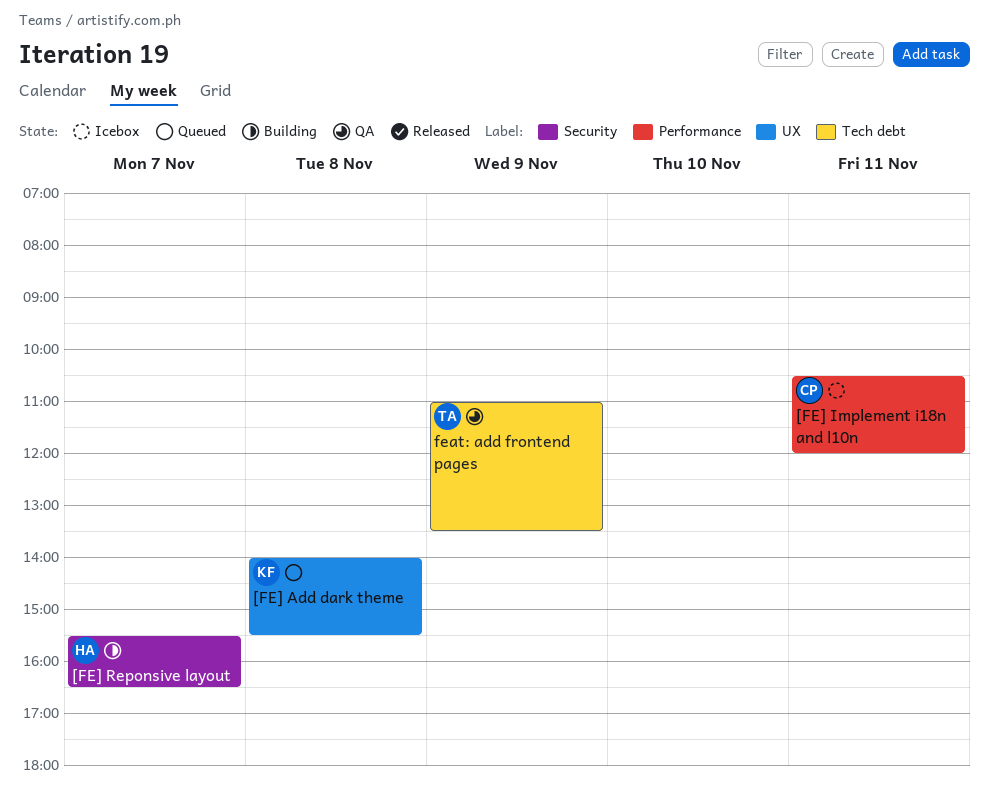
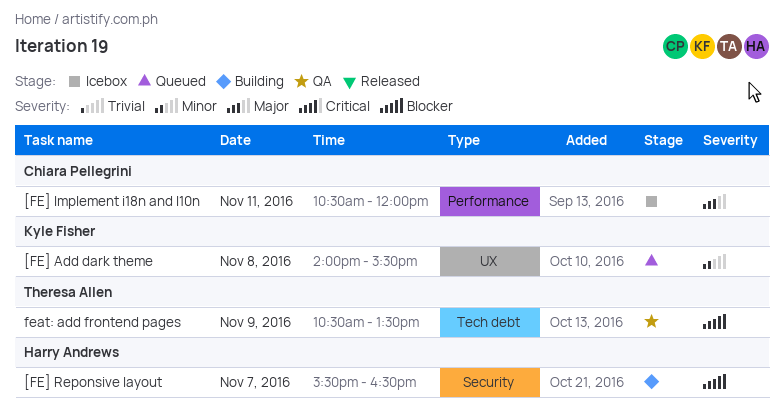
feat: add frontend pages, begins: 11:00 -> 10:30

